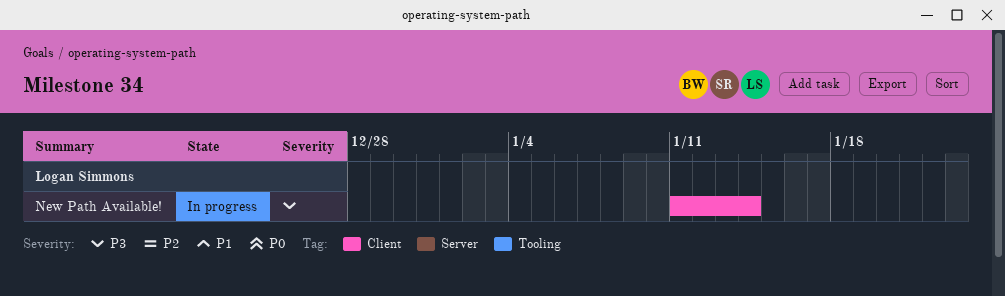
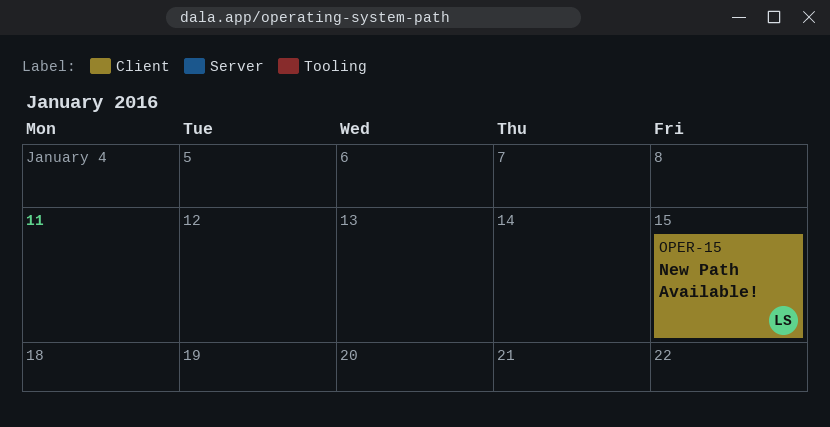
New Path Available!, due: Jan 14 -> Jan 15

